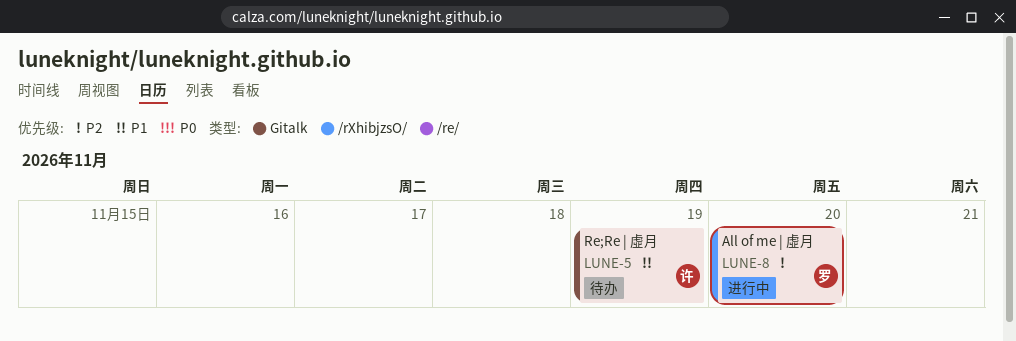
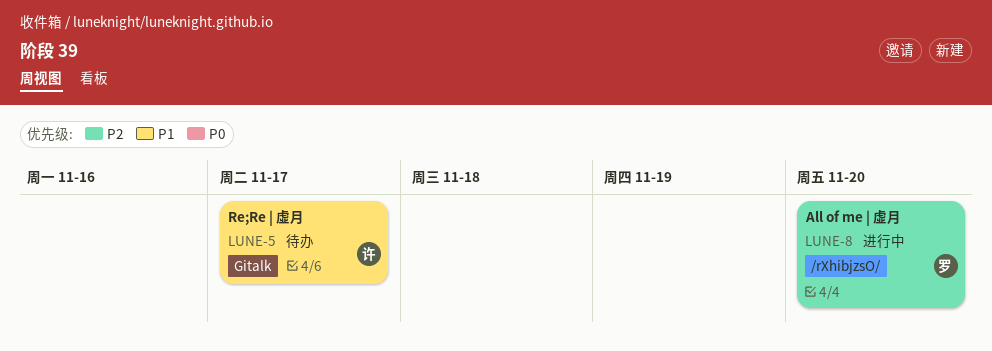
LUNE-5, due: Nov 19 -> Nov 17

